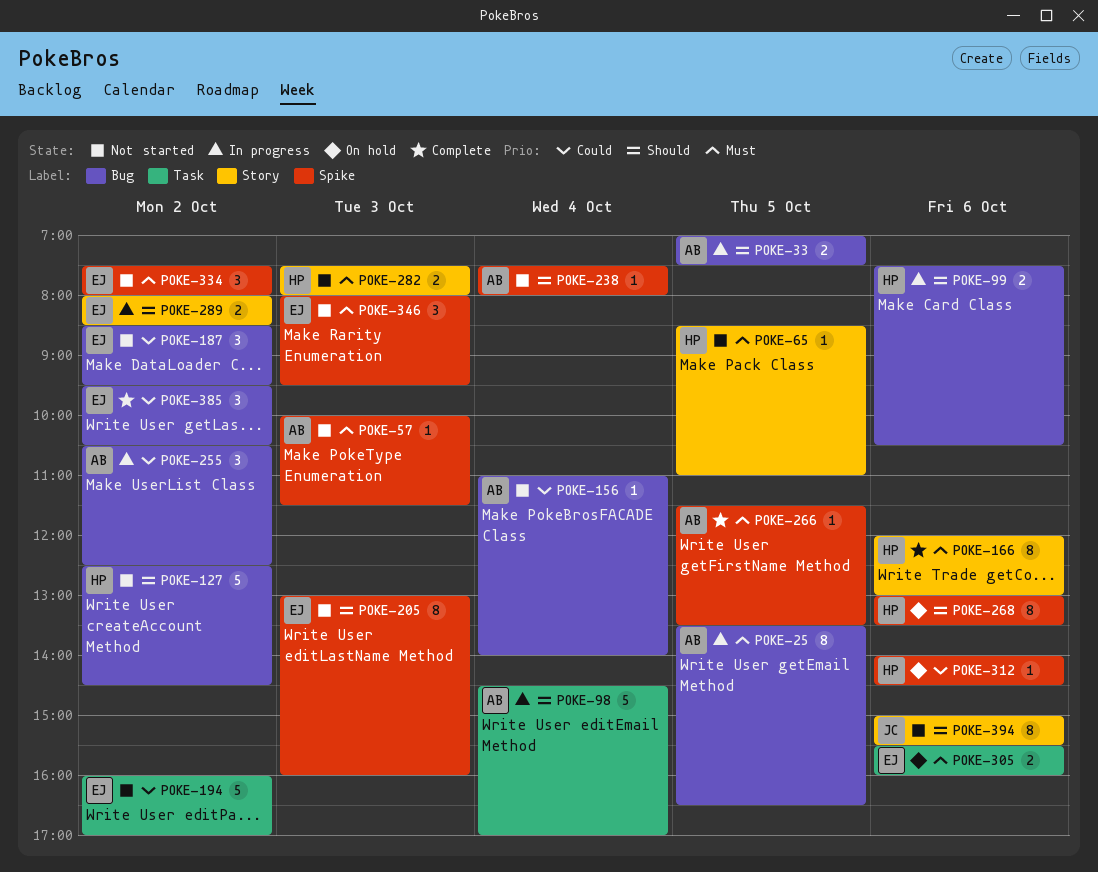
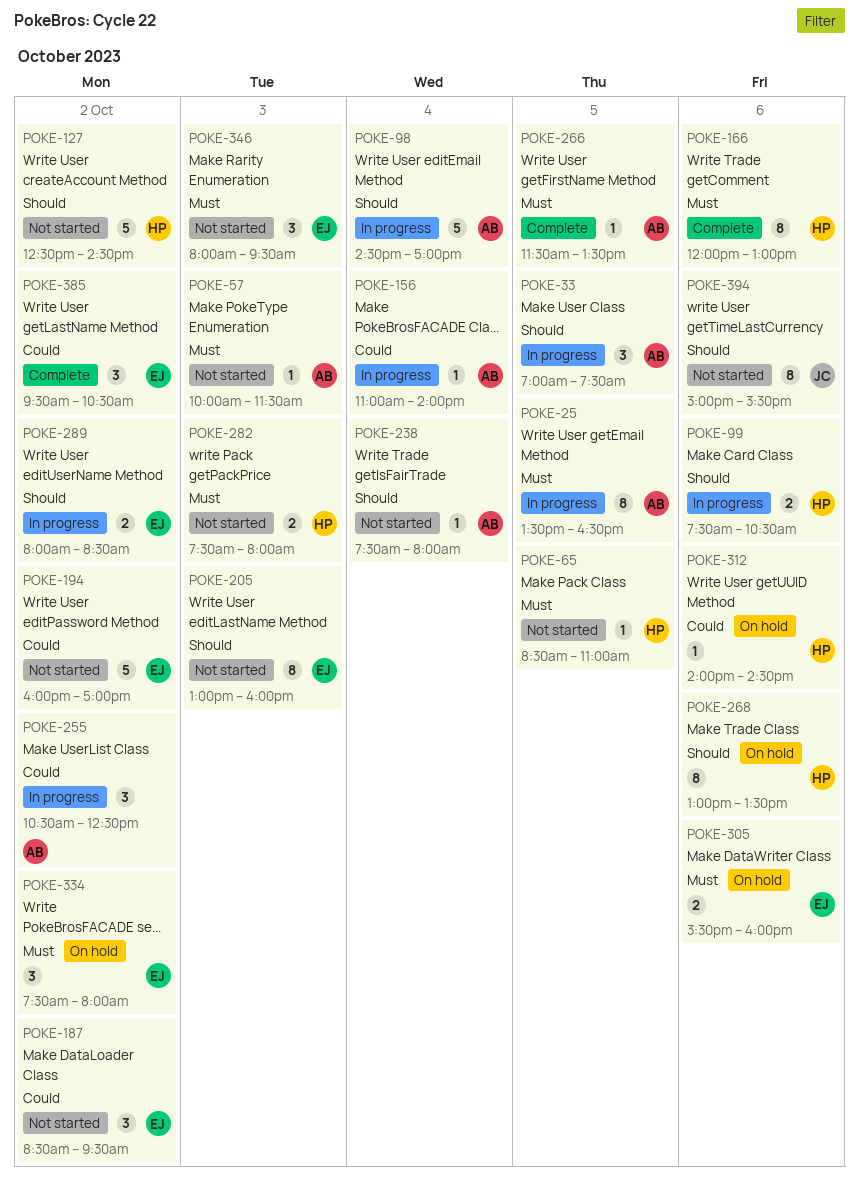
POKE-33, estimate: 2 -> 3
POKE-156, status: Not started -> In progress
POKE-334, status: Not started -> On hold

